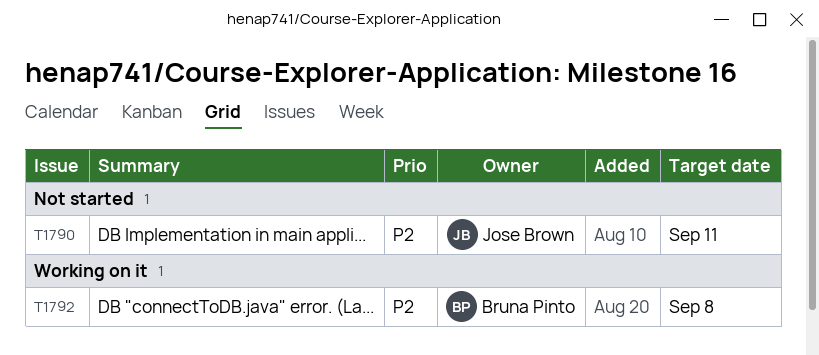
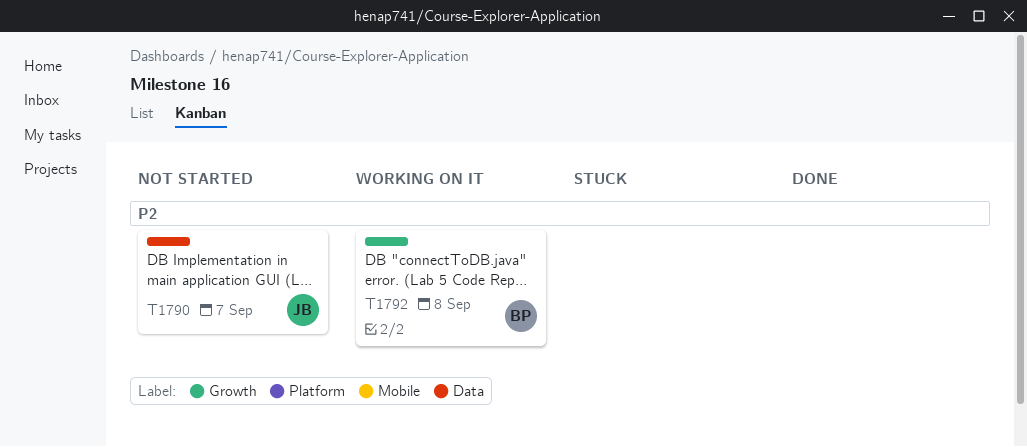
T1790, due: Sep 11 -> Sep 7

